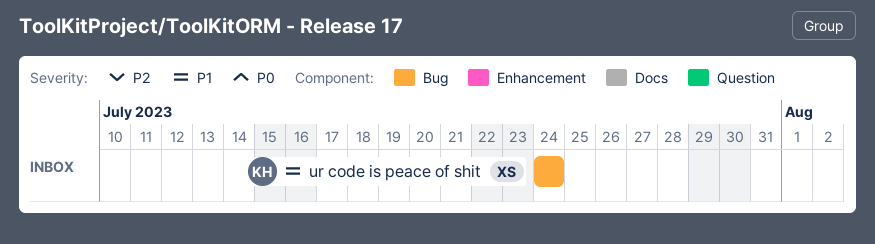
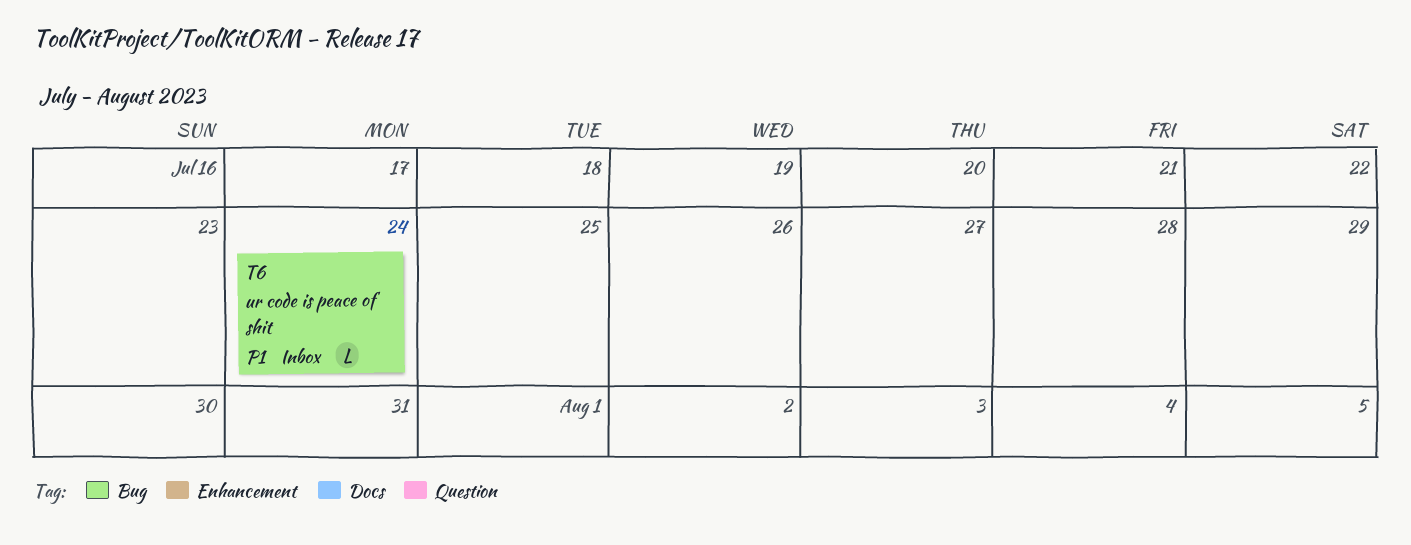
ur code is peace of shit, estimate: XS -> L

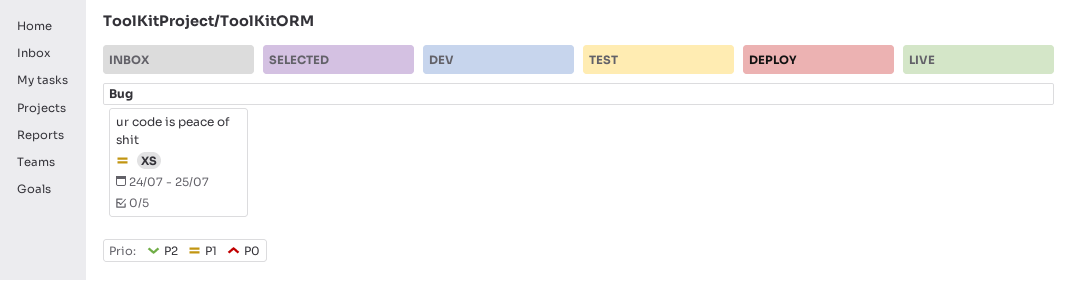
ur code is peace of shit, estimate: L -> XS
ur code is peace of shit, due: Jul 24 -> Jul 25

